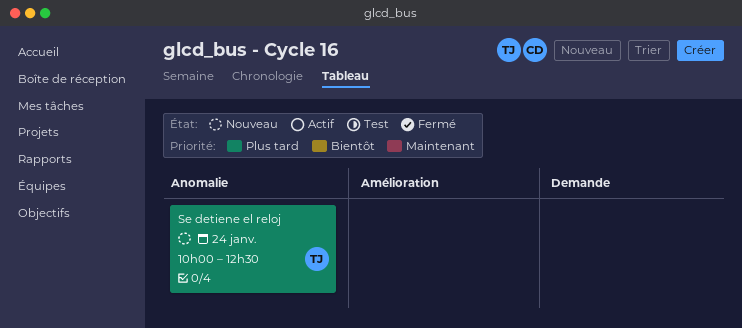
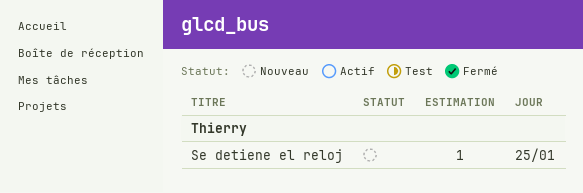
Se detiene el reloj, day: Jan 24 -> Jan 25

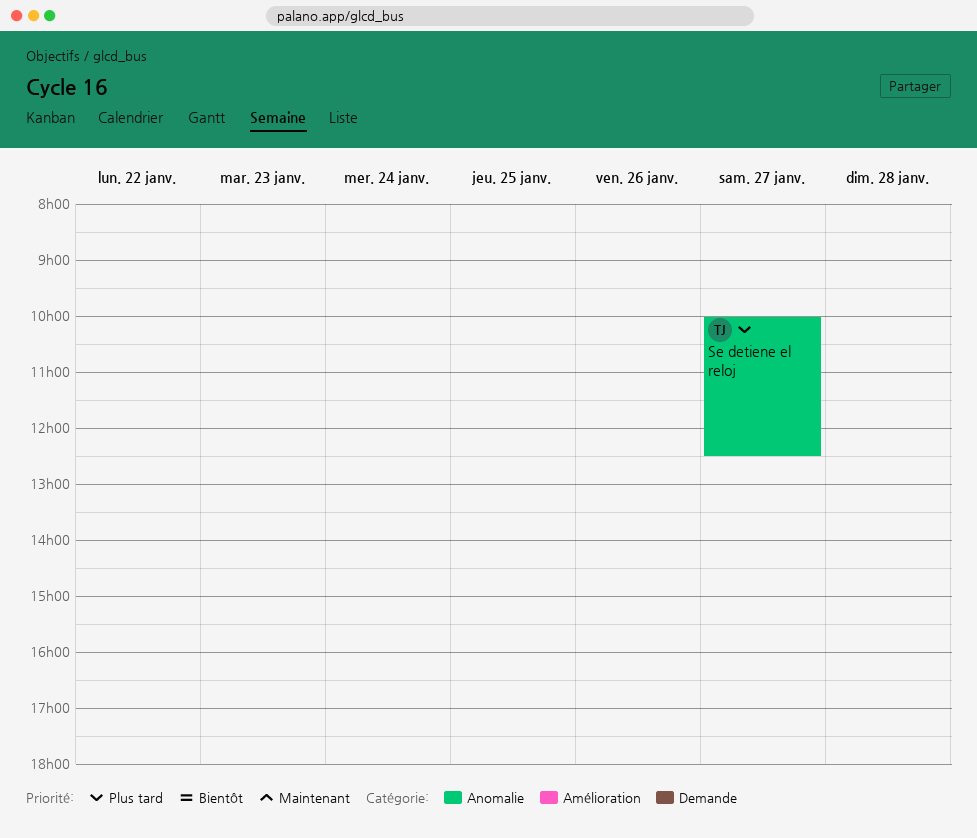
Se detiene el reloj, day: Jan 25 -> Jan 27

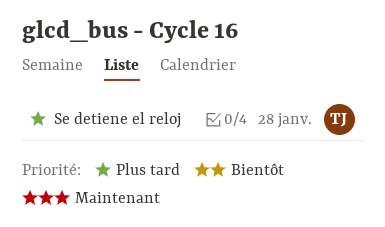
Se detiene el reloj, day: Jan 27 -> Jan 28

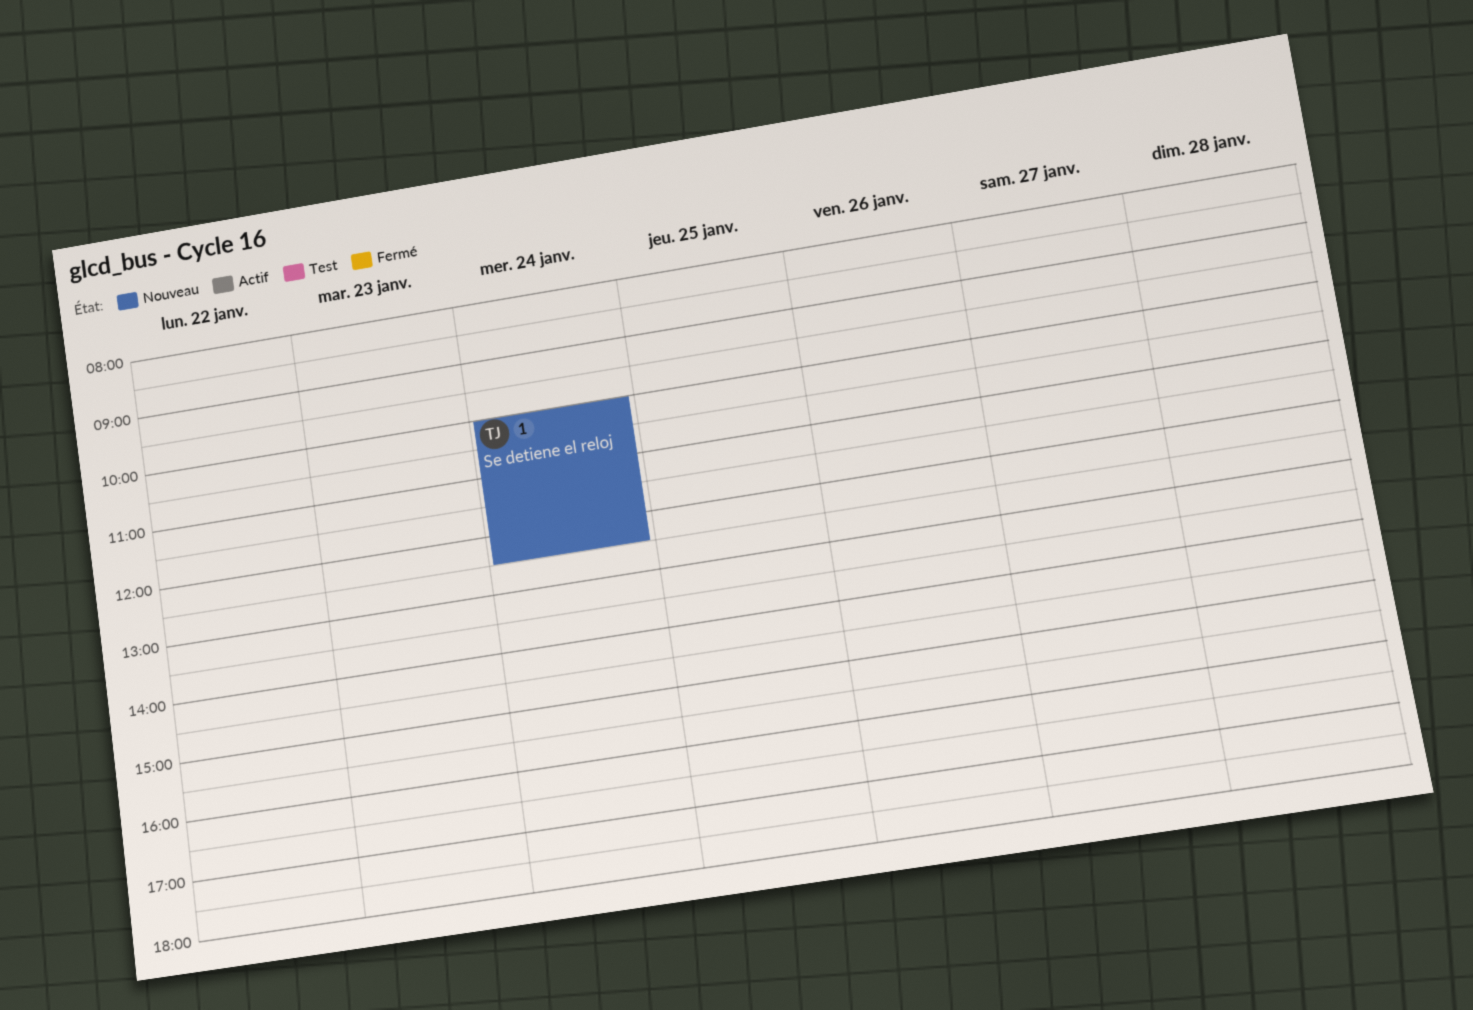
Se detiene el reloj, day: Jan 28 -> Jan 24

